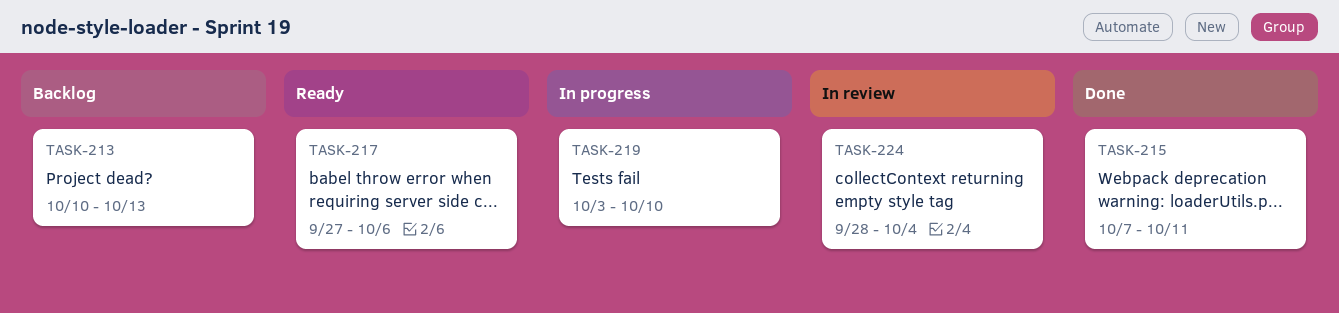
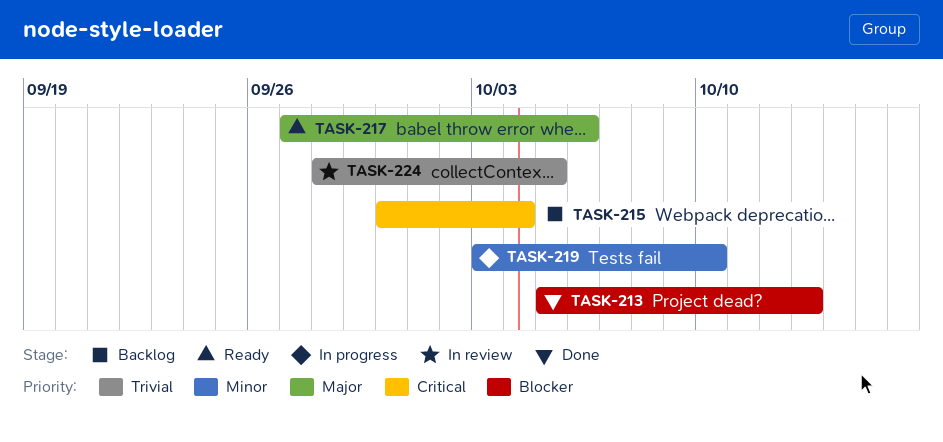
TASK-213, status: Backlog -> Done
TASK-213, start: Oct 10 -> Oct 5
TASK-215, status: Done -> Backlog
TASK-215, start: Oct 7 -> Sep 30
TASK-215, due: Oct 11 -> Oct 4
TASK-224, due: Oct 4 -> Oct 5

